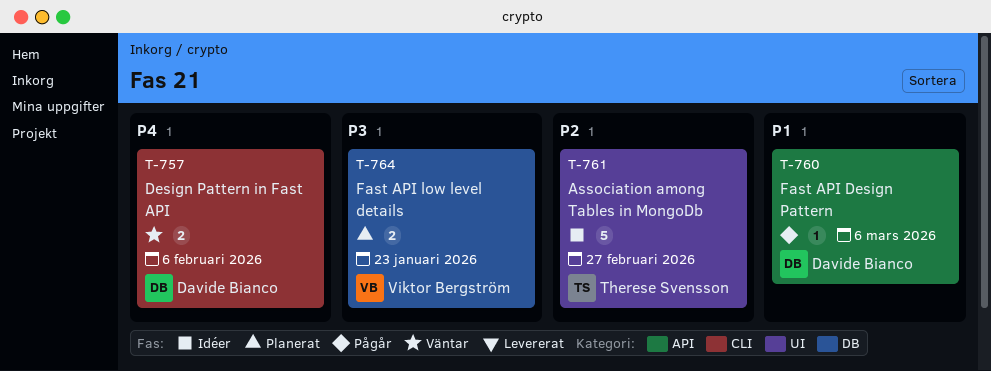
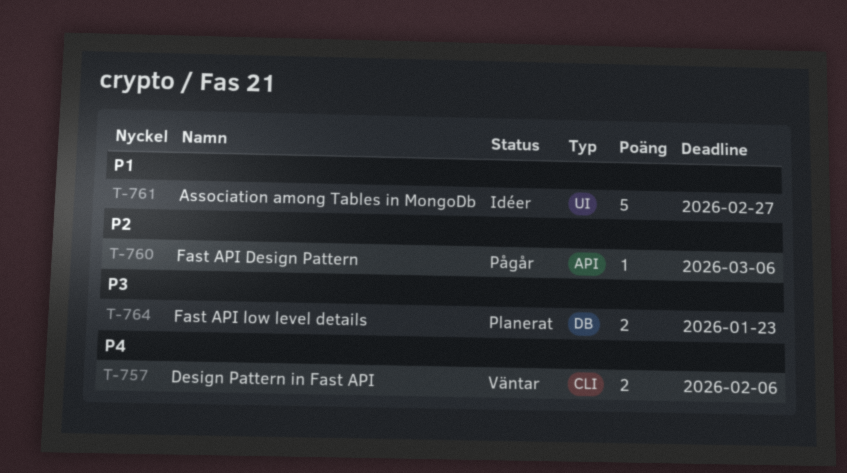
T-760, priority: P1 -> P2
T-761, priority: P2 -> P1

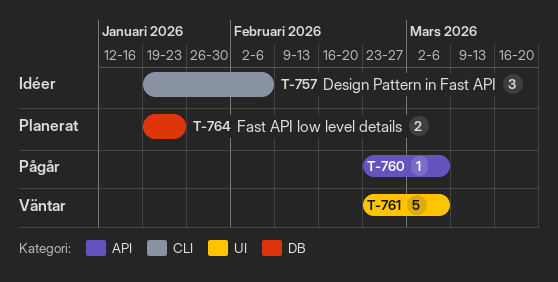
T-757, status: Väntar -> Idéer
T-757, estimate: 2 -> 3
T-761, status: Idéer -> Väntar
T-761, due: Feb 27 -> Mar 6

